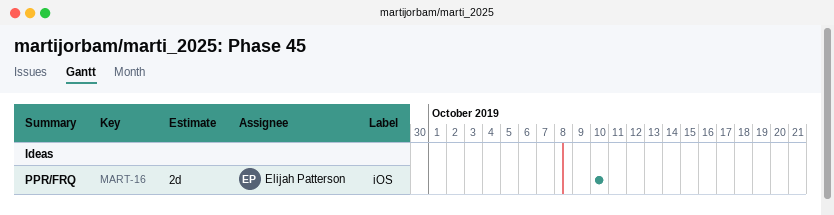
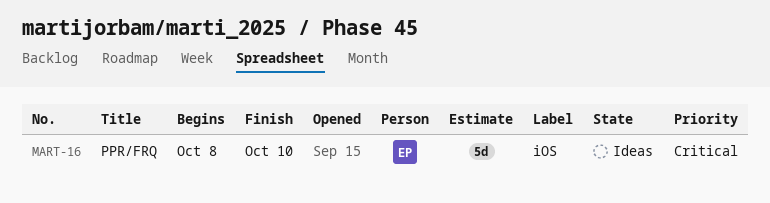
MART-16, estimate: 2d -> 5d
MART-16, start: Oct 10 -> Oct 8

